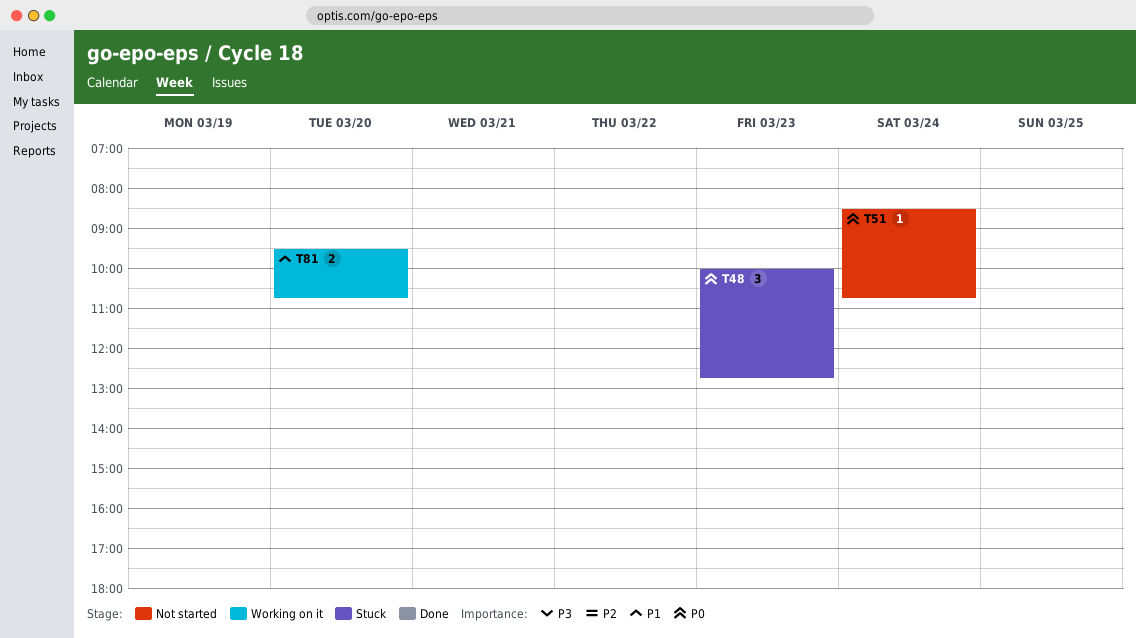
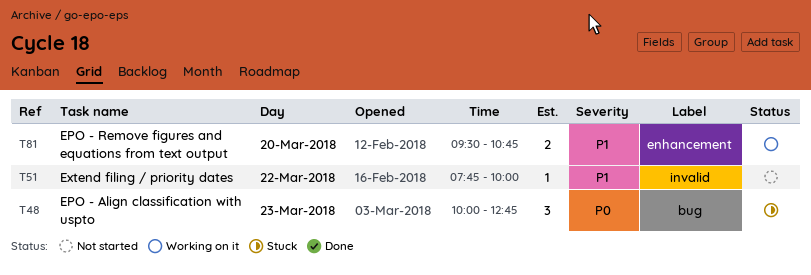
T51, priority: P0 -> P1
T51, day: Mar 24 -> Mar 22
T51, begins: 08:30 -> 07:45
T51, ends: 10:45 -> 10:00

